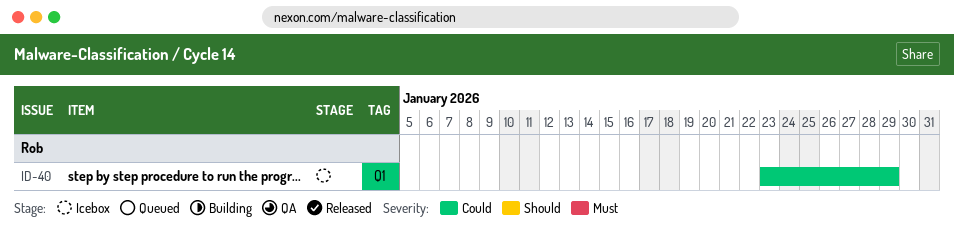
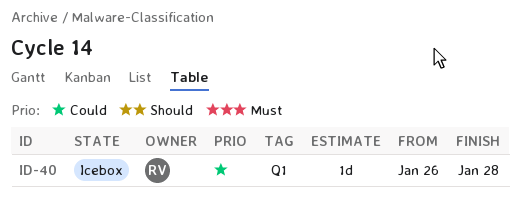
ID-40, start: Jan 23 -> Jan 26
ID-40, due: Jan 29 -> Jan 28

